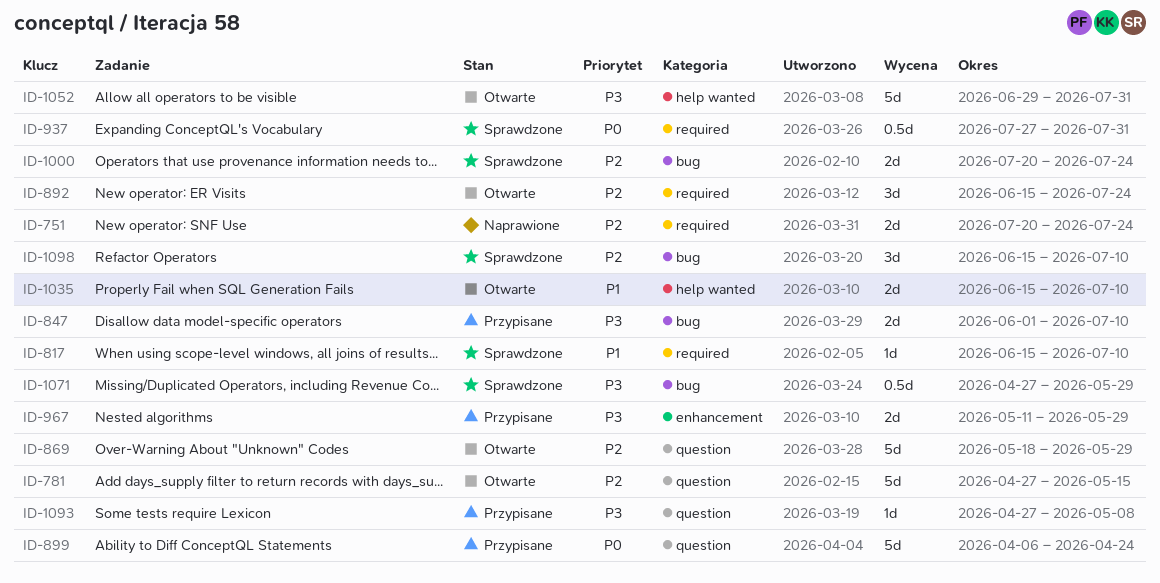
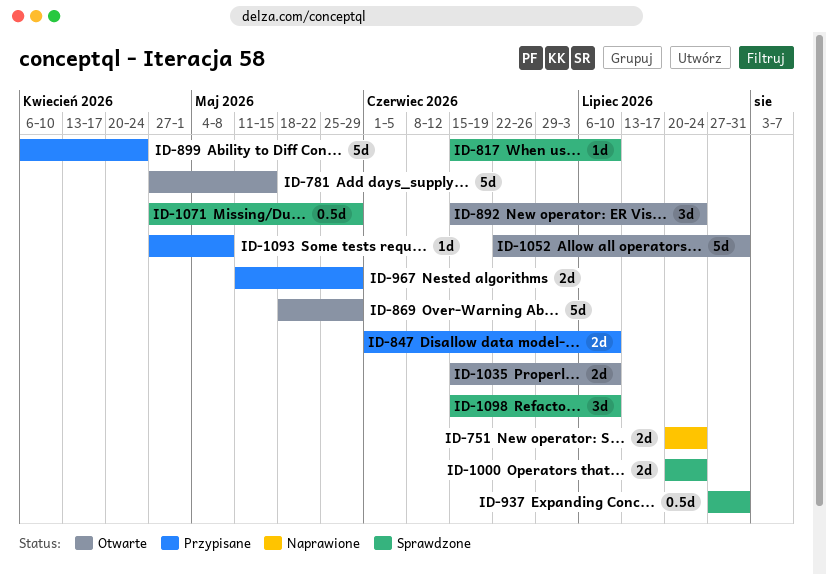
ID-1052, start: Jun 29 -> Jun 22

